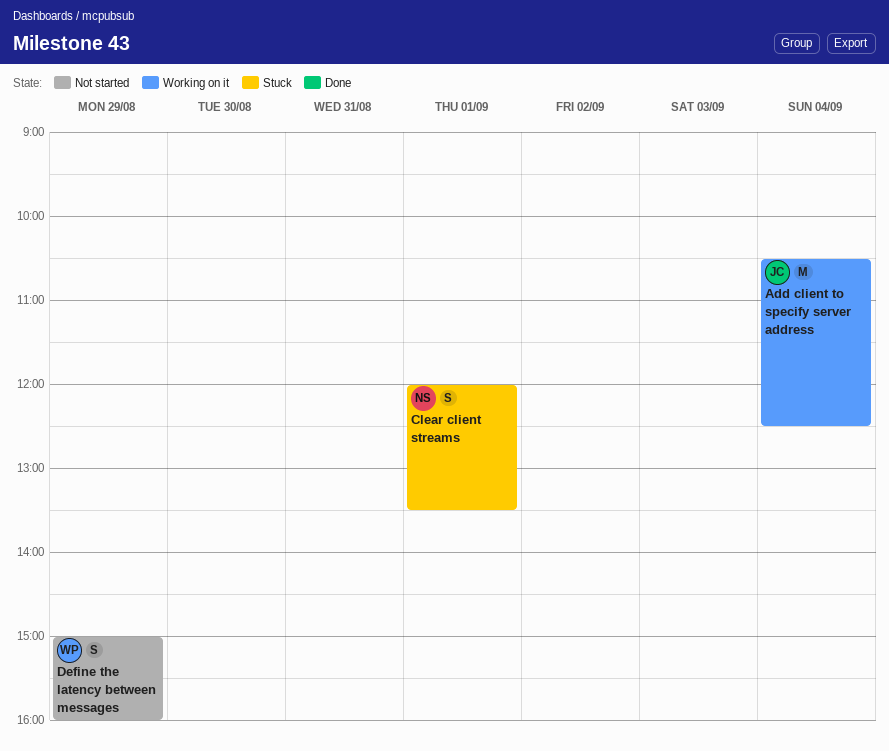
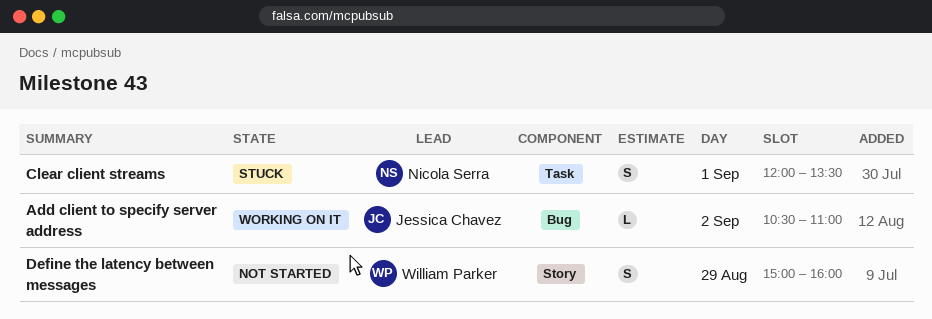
Add client to specify server address, estimate: M -> L
Add client to specify server address, day: Sep 4 -> Sep 2
Add client to specify server address, ends: 12:30 -> 11:00

